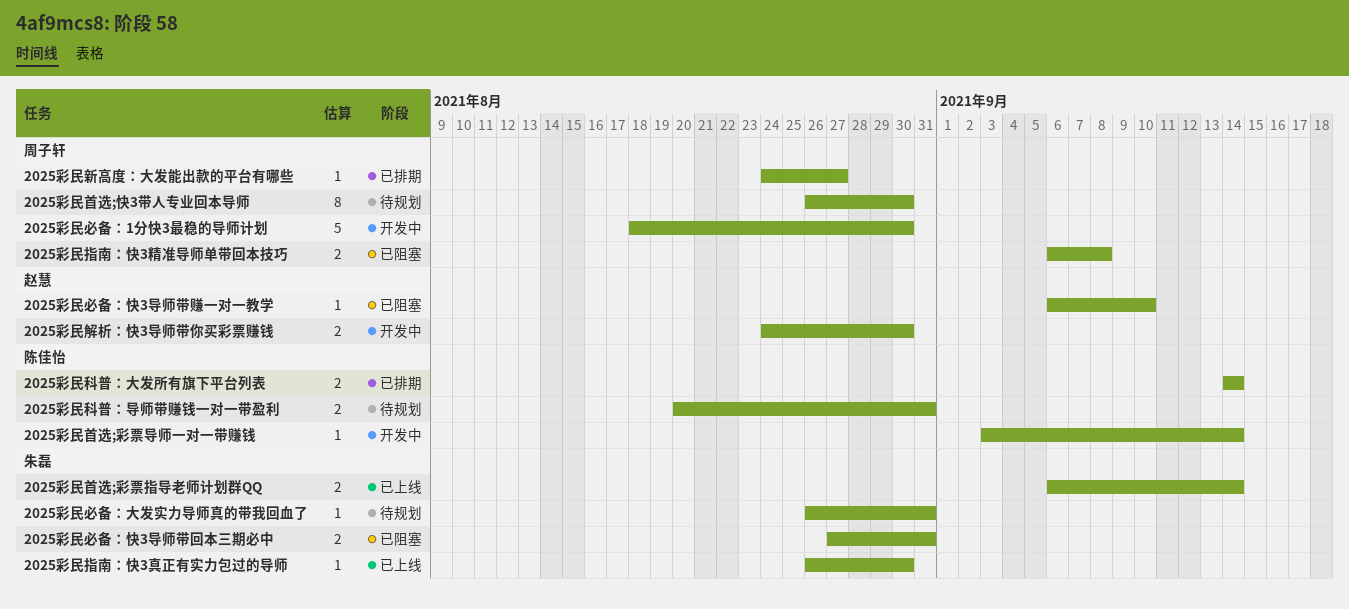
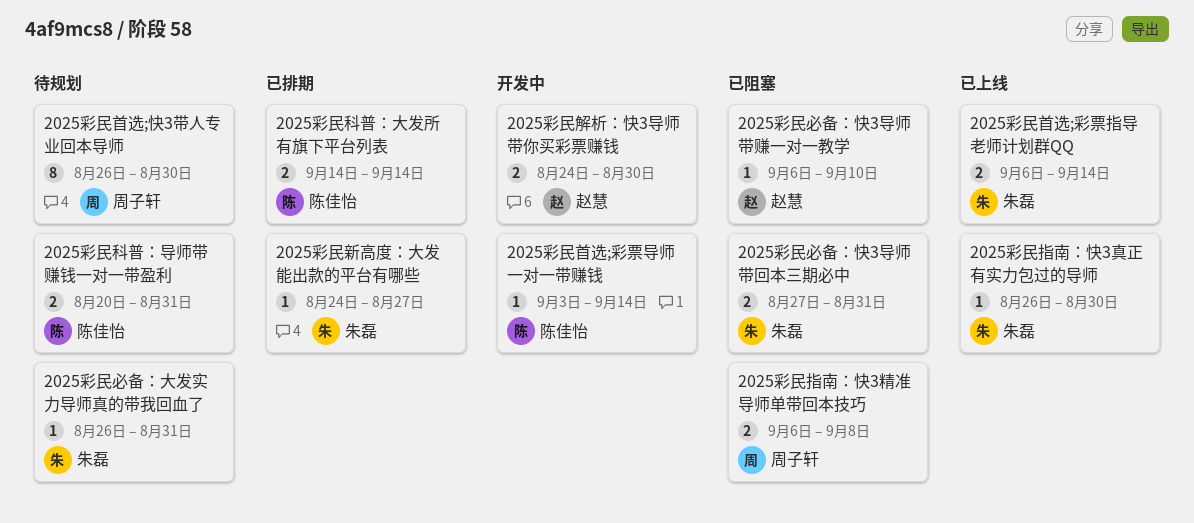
2025彩民必备：1分快3最稳的导师计划: present -> none
2025彩民新高度：大发能出款的平台有哪些, owner: 周子轩 -> 朱磊

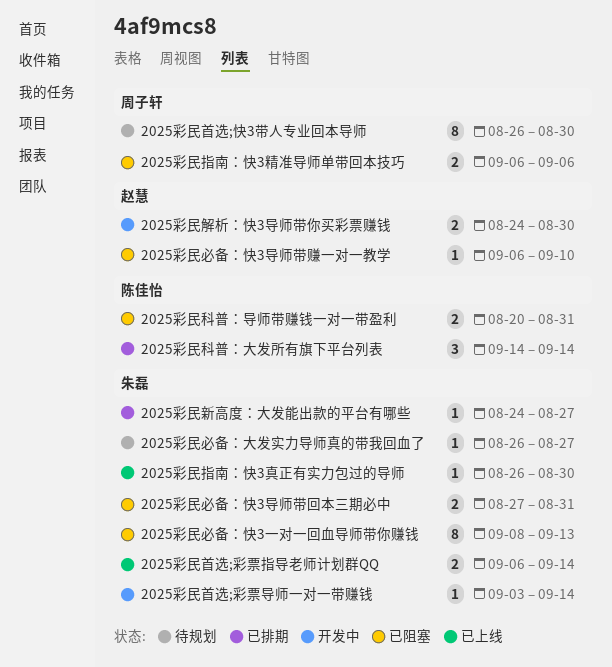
2025彩民必备：大发实力导师真的带我回血了, due: Aug 31 -> Aug 27
2025彩民必备：快3一对一回血导师带你赚钱: none -> present
2025彩民指南：快3精准导师单带回本技巧, due: Sep 8 -> Sep 6
2025彩民科普：大发所有旗下平台列表, estimate: 2 -> 3
2025彩民科普：导师带赚钱一对一带盈利, status: 待规划 -> 已阻塞
2025彩民首选;彩票导师一对一带赚钱, owner: 陈佳怡 -> 朱磊

